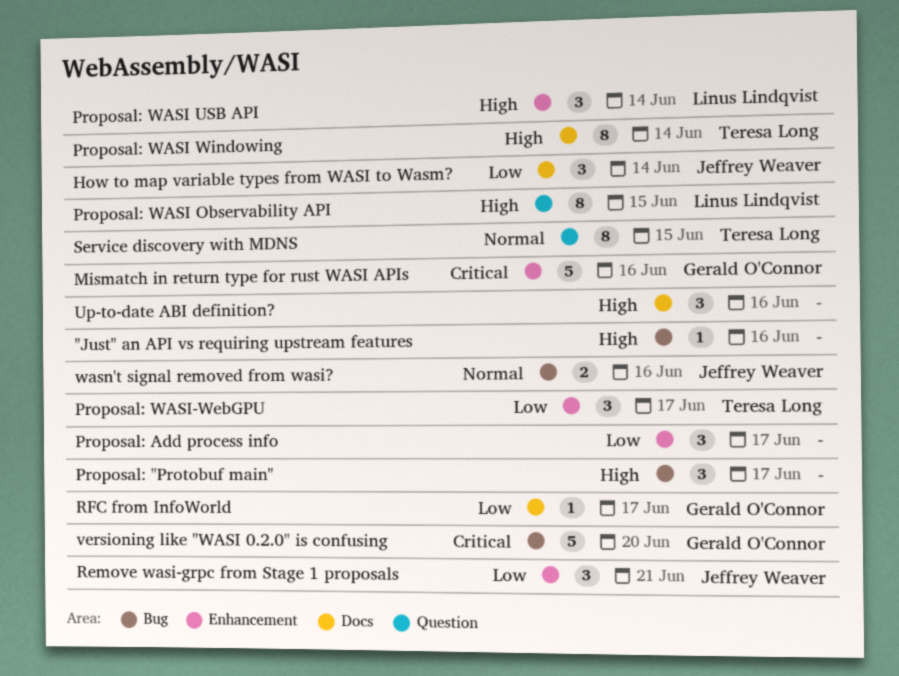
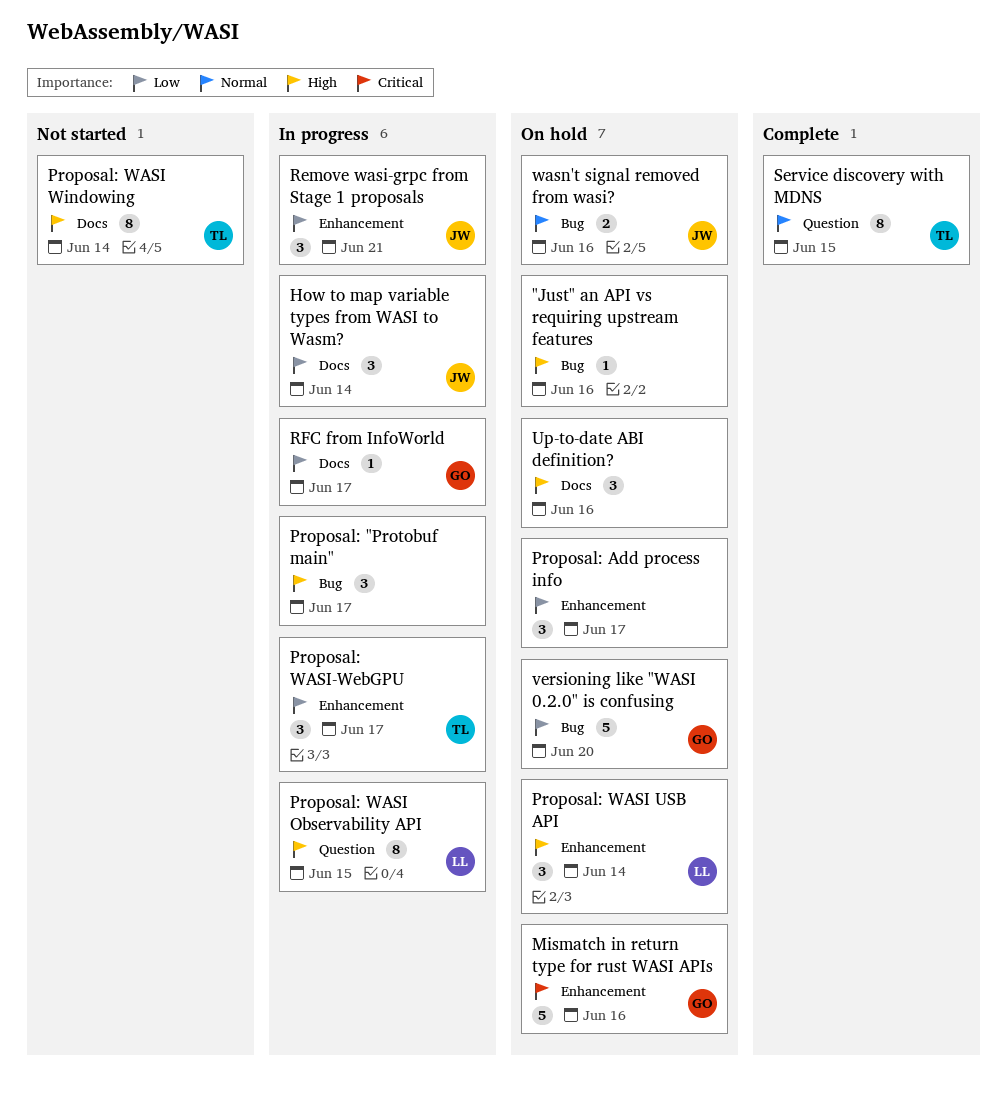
versioning like "WASI 0.2.0" is confusing, priority: Critical -> Low

